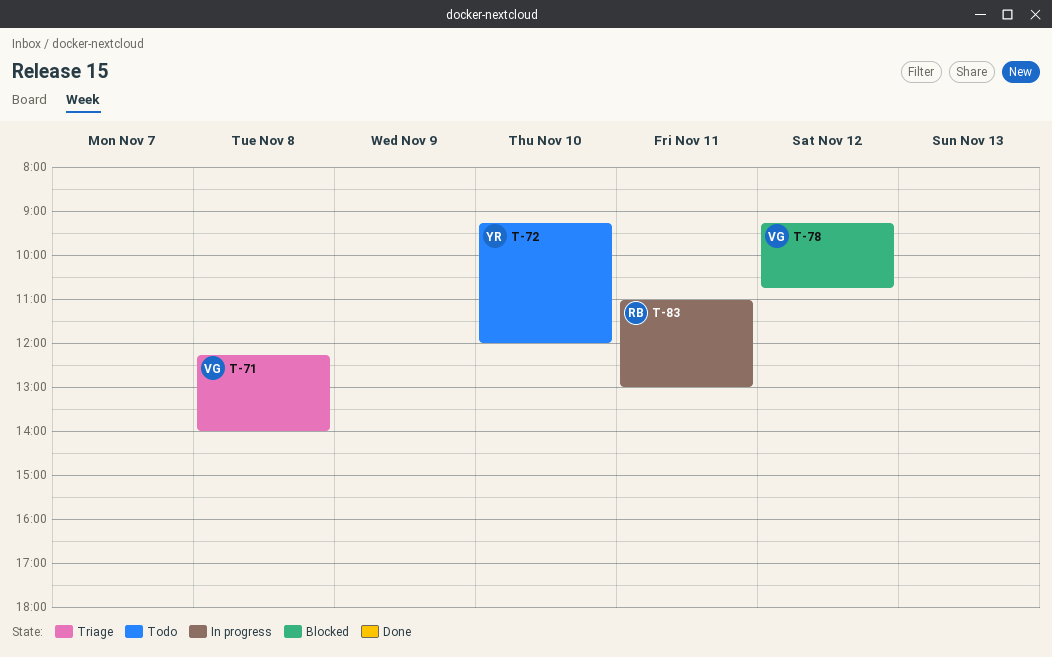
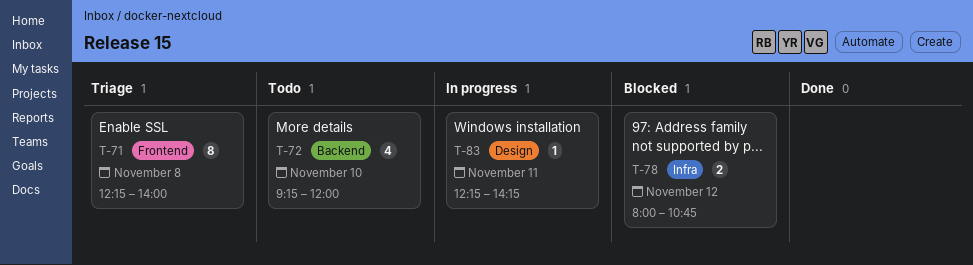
T-78, begins: 09:15 -> 08:00
T-83, begins: 11:00 -> 12:15
T-83, ends: 13:00 -> 14:15

